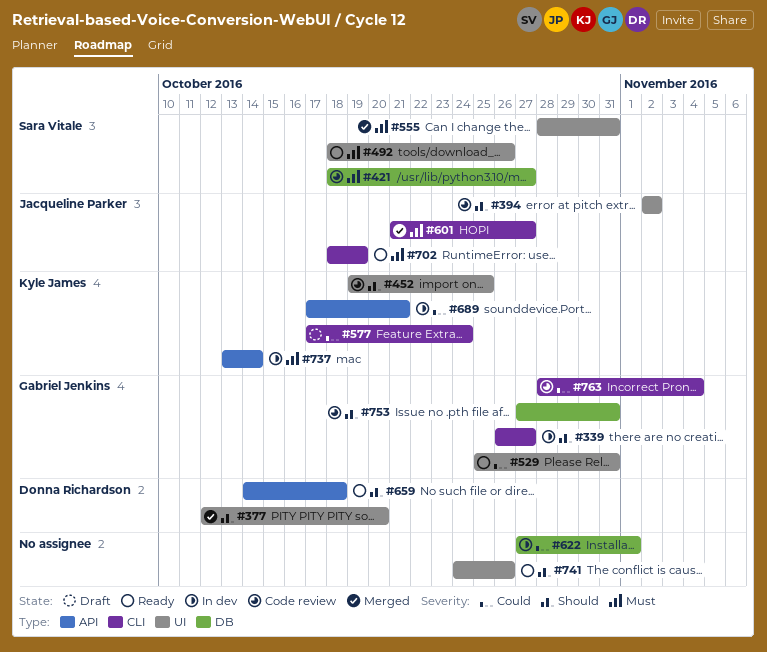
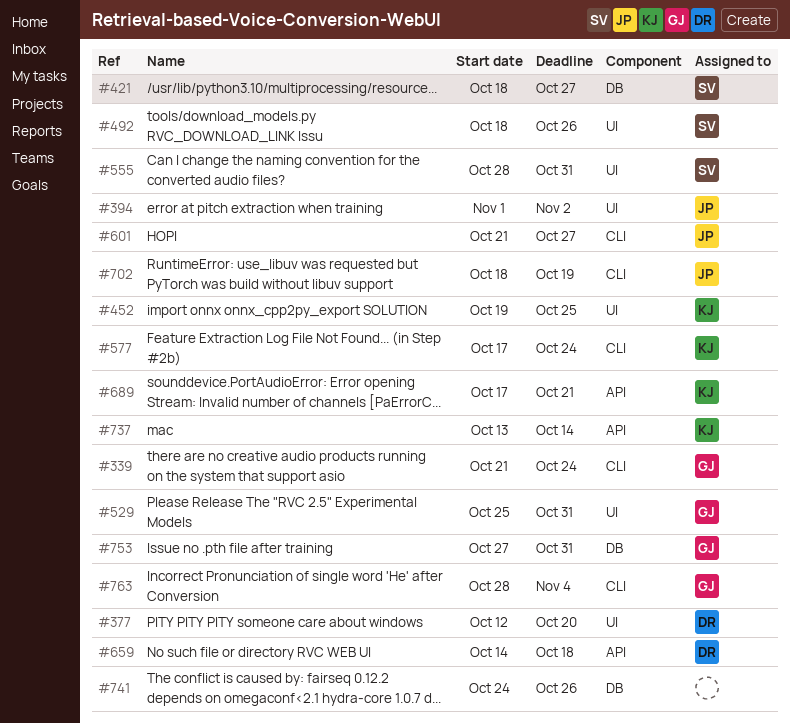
#339, start: Oct 26 -> Oct 21
#339, due: Oct 27 -> Oct 24
#394, start: Nov 2 -> Nov 1
#622: present -> none
#741, label: UI -> DB

